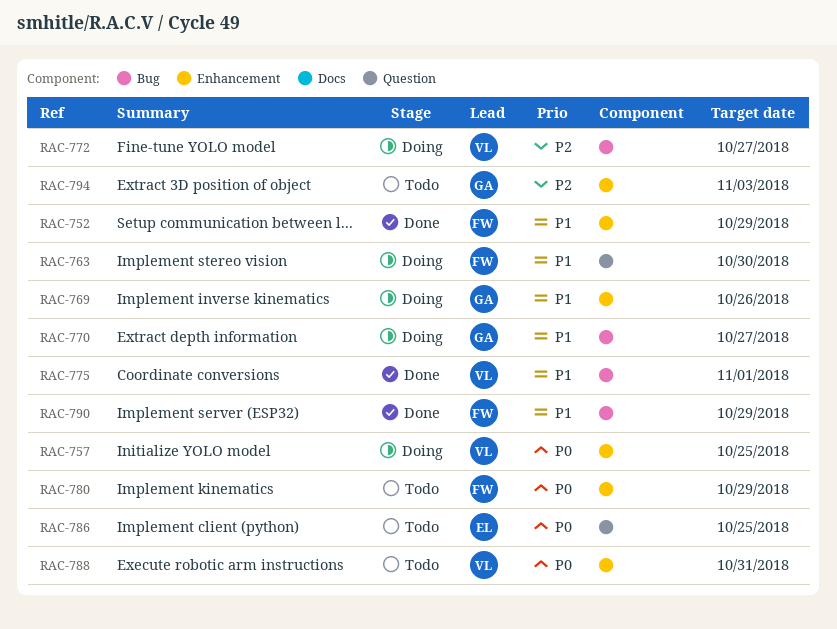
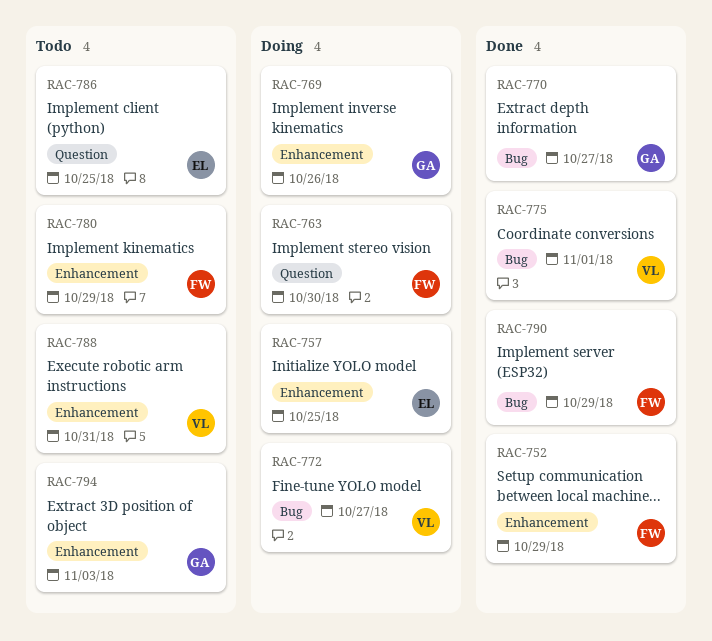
RAC-757, owner: VL -> EL
RAC-770, status: Doing -> Done

